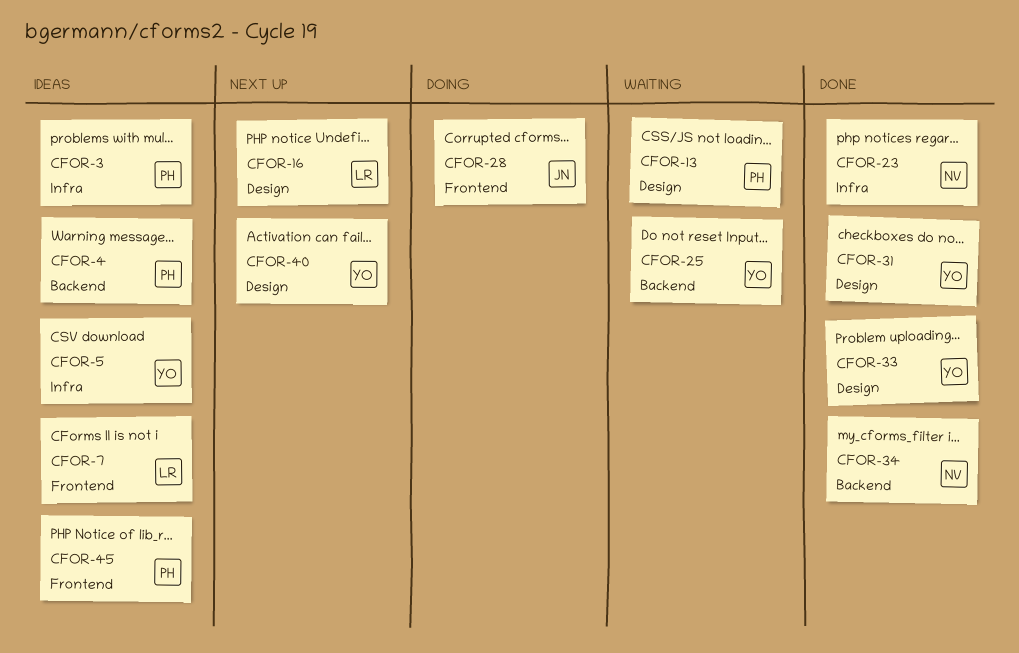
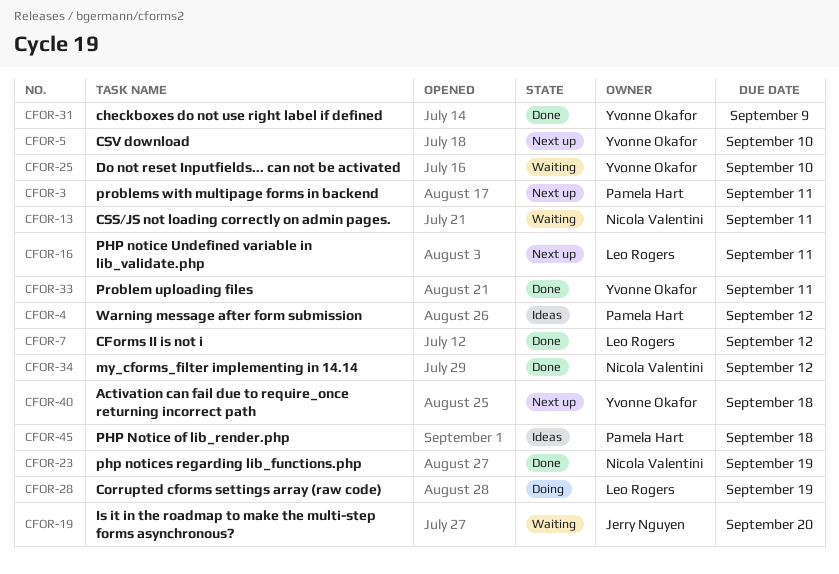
CFOR-3, status: Ideas -> Next up
CFOR-5, status: Ideas -> Next up
CFOR-7, status: Ideas -> Done
CFOR-13, owner: Pamela Hart -> Nicola Valentini
CFOR-19: none -> present
CFOR-28, owner: Jerry Nguyen -> Leo Rogers

